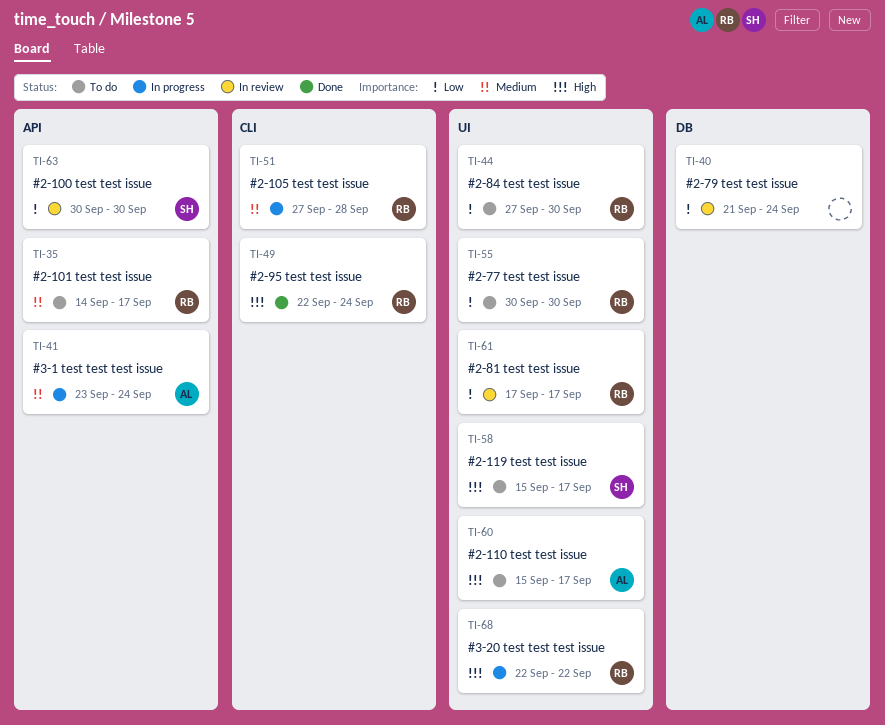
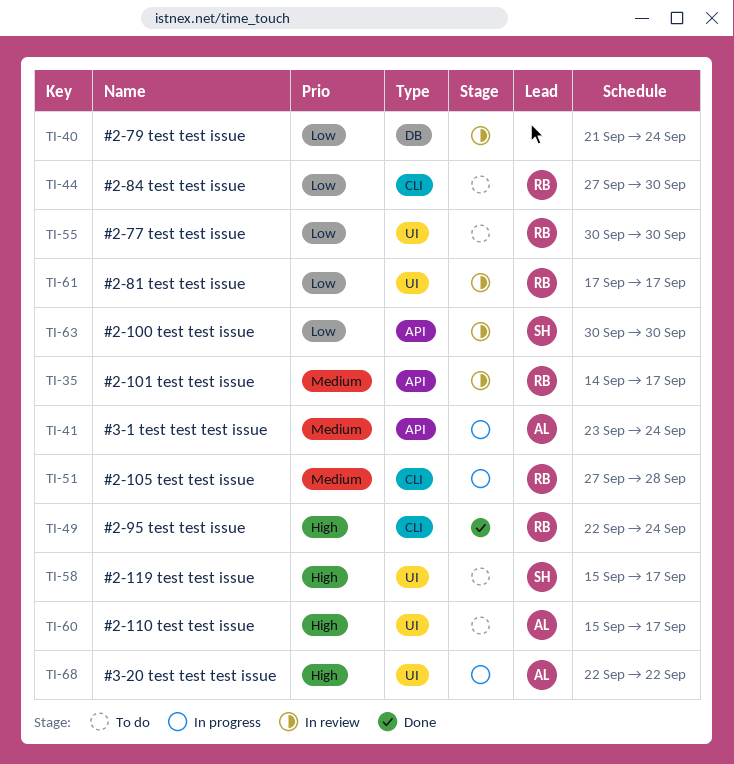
TI-35, status: To do -> In review
TI-44, label: UI -> CLI
TI-68, owner: RB -> AL

